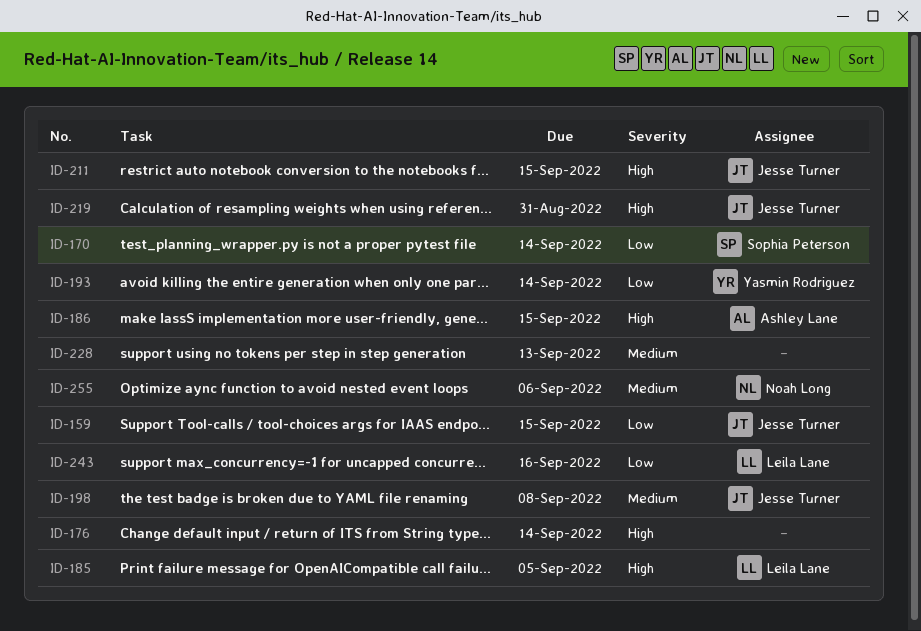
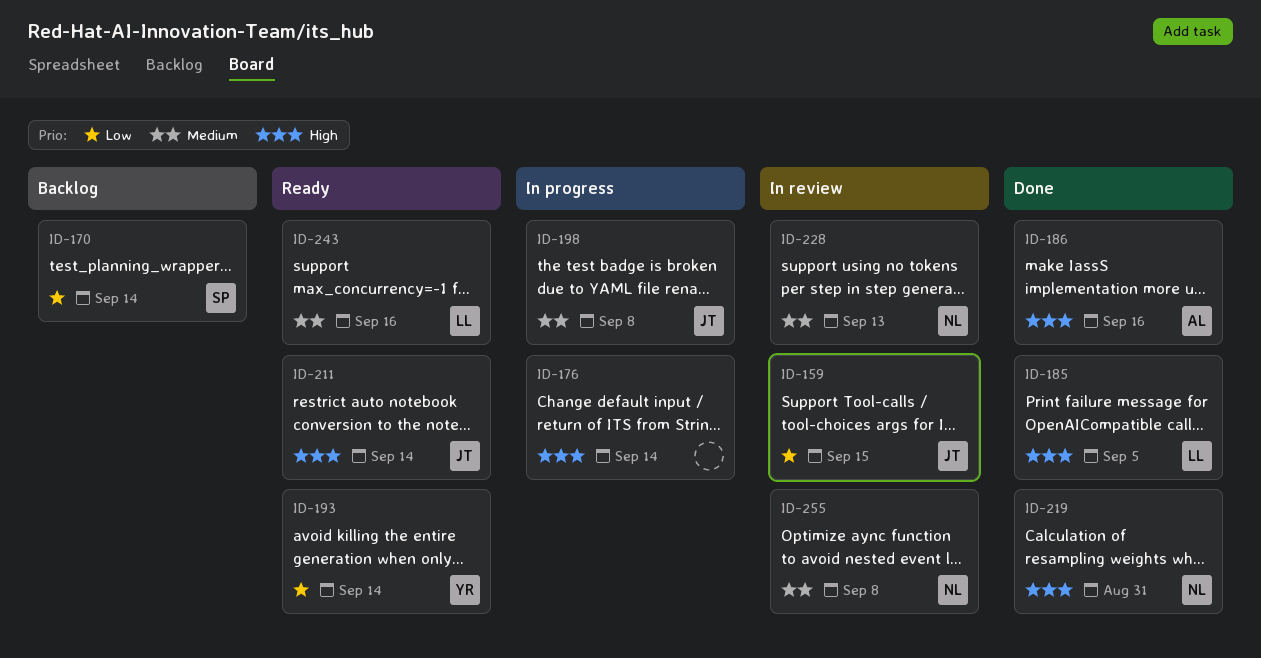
ID-186, due: Sep 15 -> Sep 16
ID-211, due: Sep 15 -> Sep 14
ID-219, owner: Jesse Turner -> Noah Long
ID-228, owner: none -> Noah Long
ID-243, priority: Low -> Medium
ID-255, due: Sep 6 -> Sep 8

